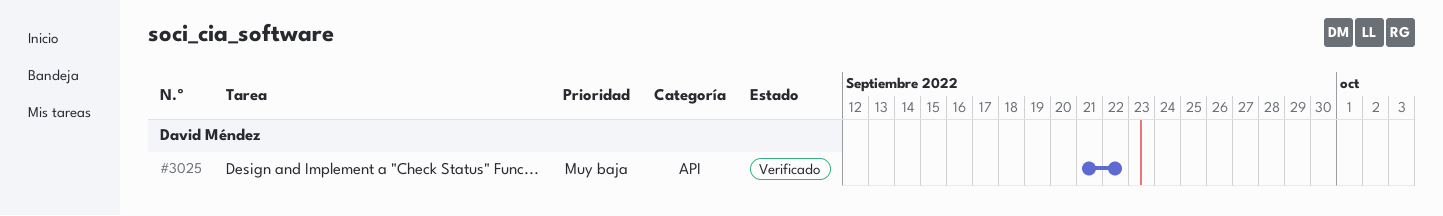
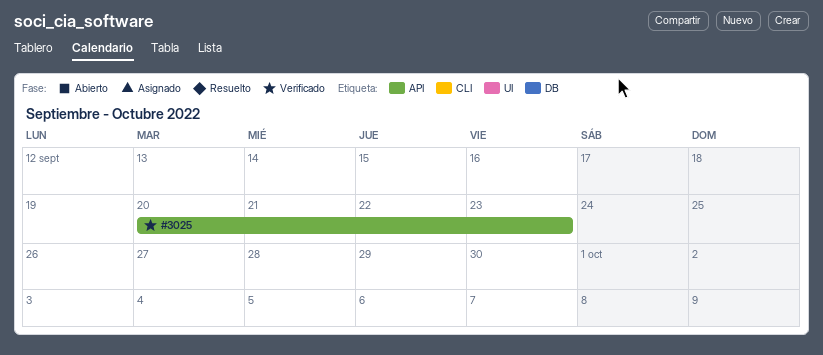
#3025, start: Sep 21 -> Sep 20
#3025, due: Sep 22 -> Sep 23

